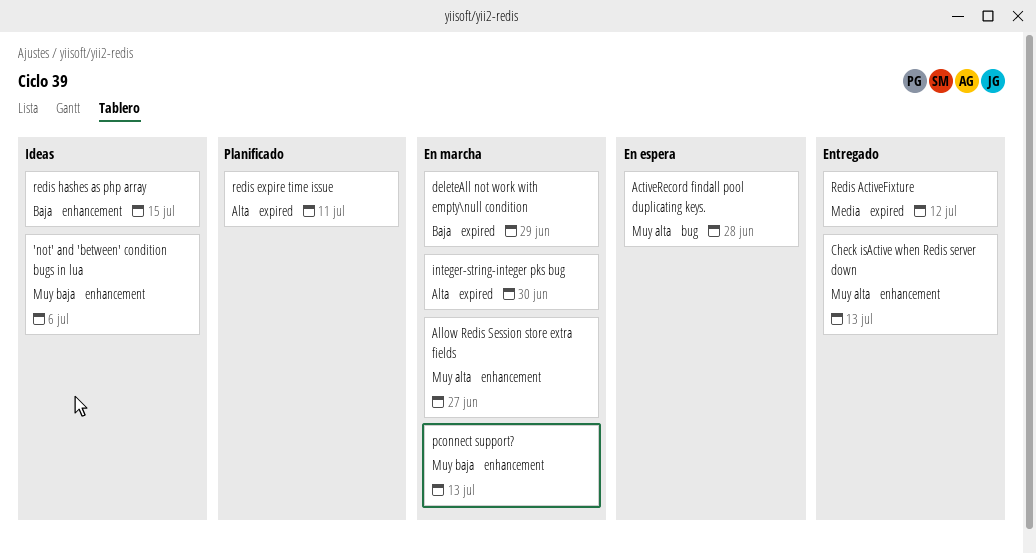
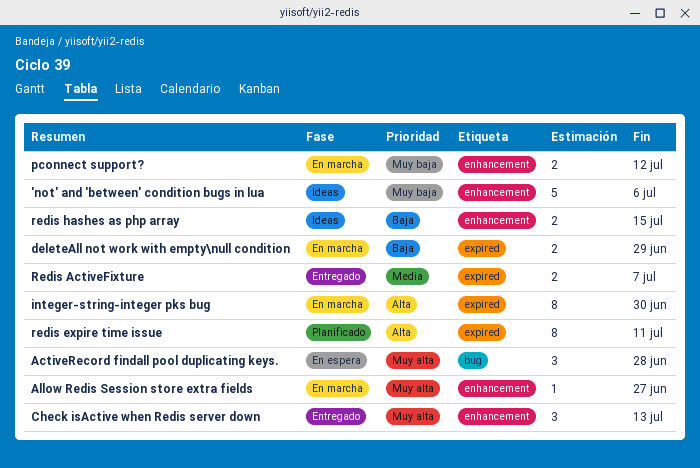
pconnect support?, due: Jul 13 -> Jul 12
Redis ActiveFixture, due: Jul 12 -> Jul 7

